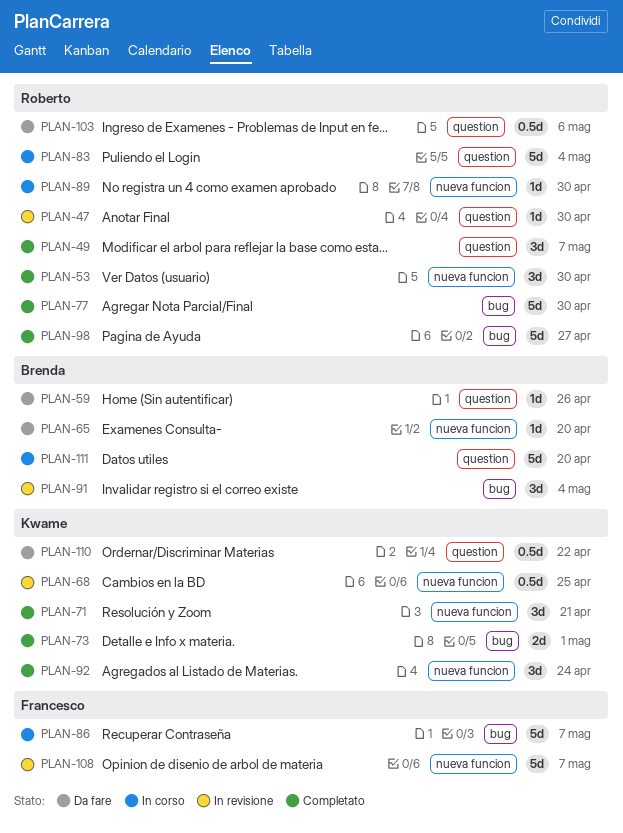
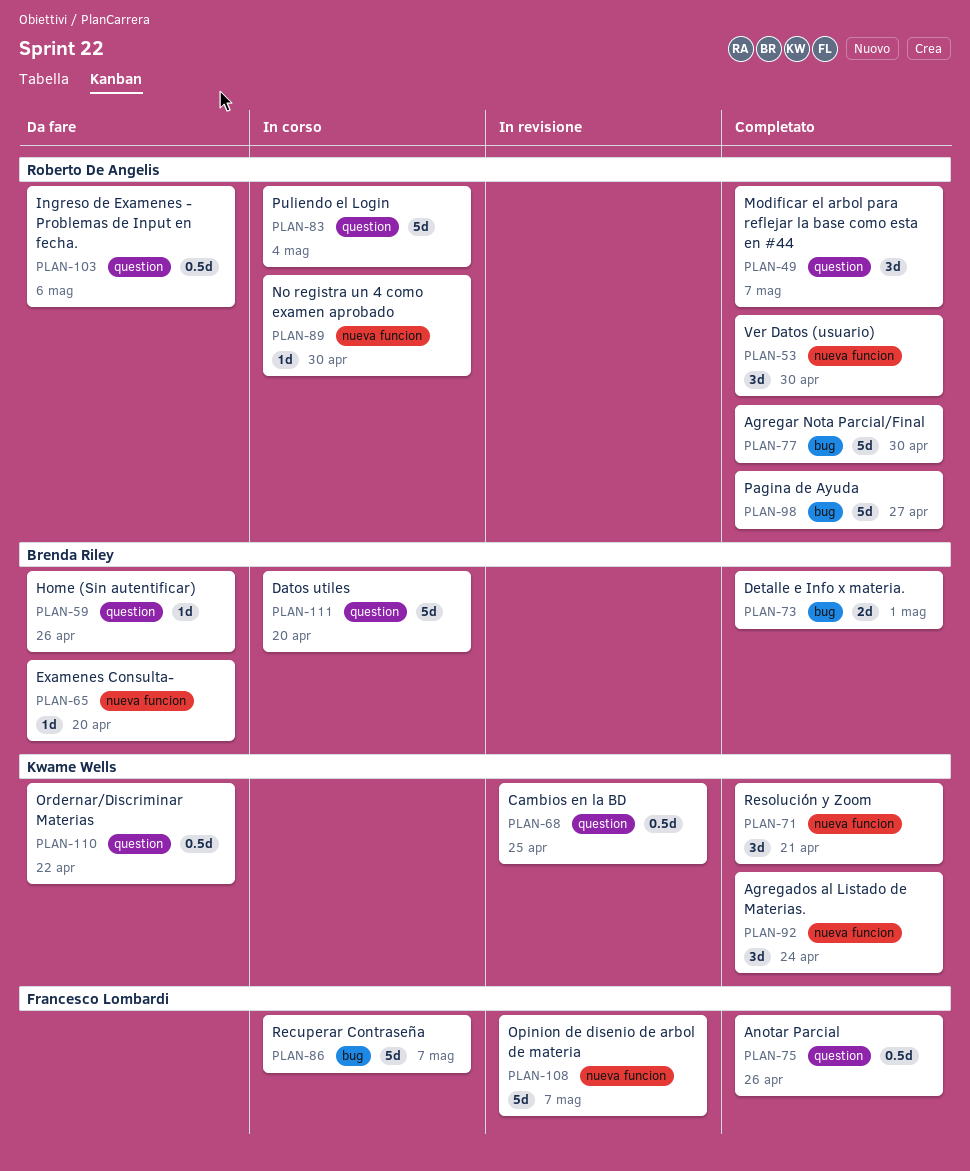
PLAN-47: present -> none
PLAN-68, label: nueva funcion -> question
PLAN-73, owner: Kwame Wells -> Brenda Riley
PLAN-75: none -> present
PLAN-91: present -> none

